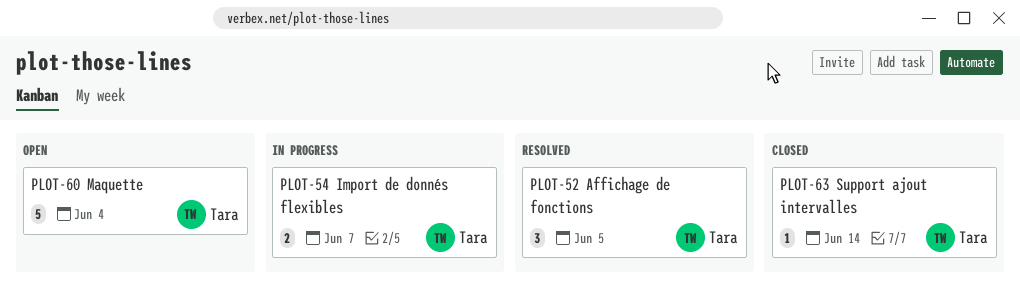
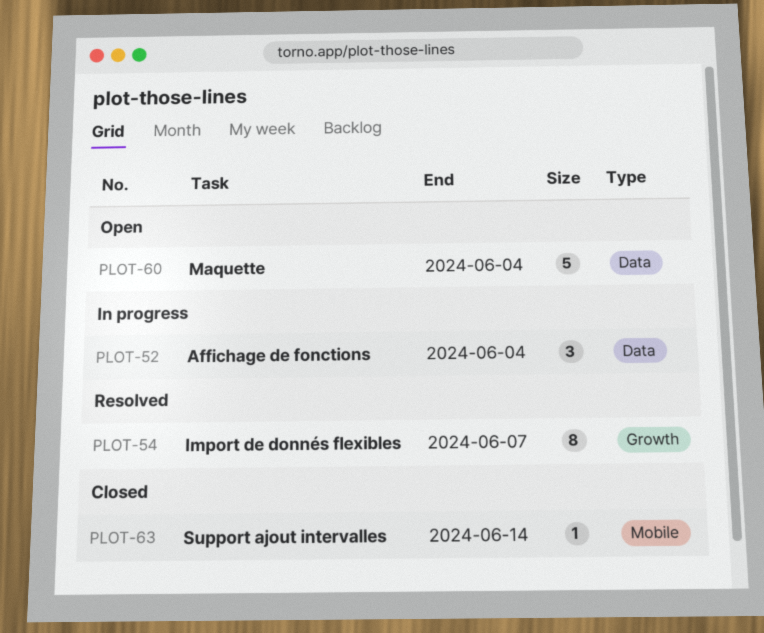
PLOT-52, status: Resolved -> In progress
PLOT-52, due: Jun 5 -> Jun 4
PLOT-54, status: In progress -> Resolved
PLOT-54, estimate: 2 -> 8

